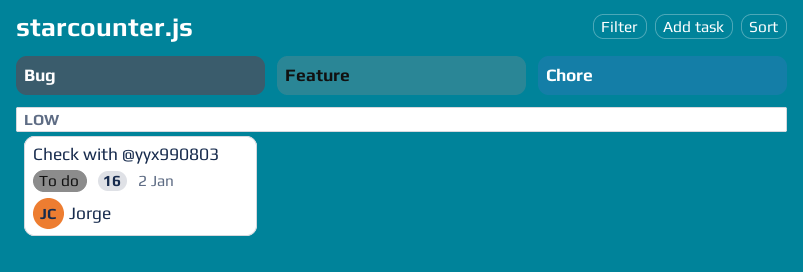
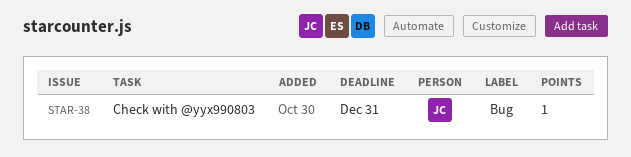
Check with @yyx990803, estimate: 16 -> 1
Check with @yyx990803, due: Jan 2 -> Dec 31

